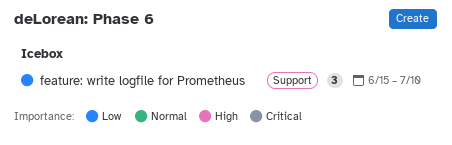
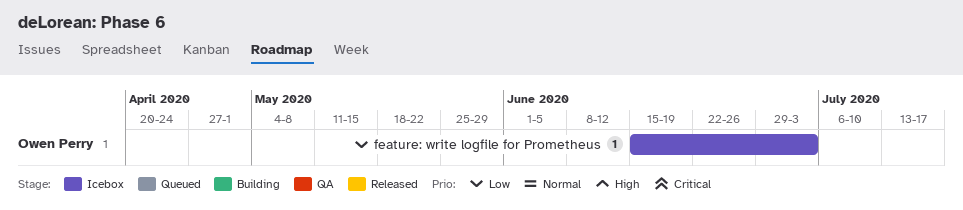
feature: write logfile for Prometheus, estimate: 3 -> 1
feature: write logfile for Prometheus, due: Jul 10 -> Jul 3

